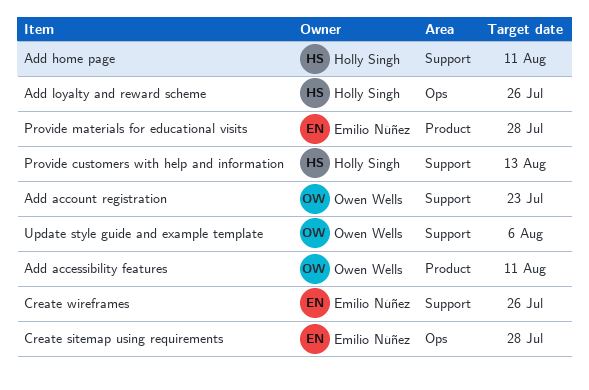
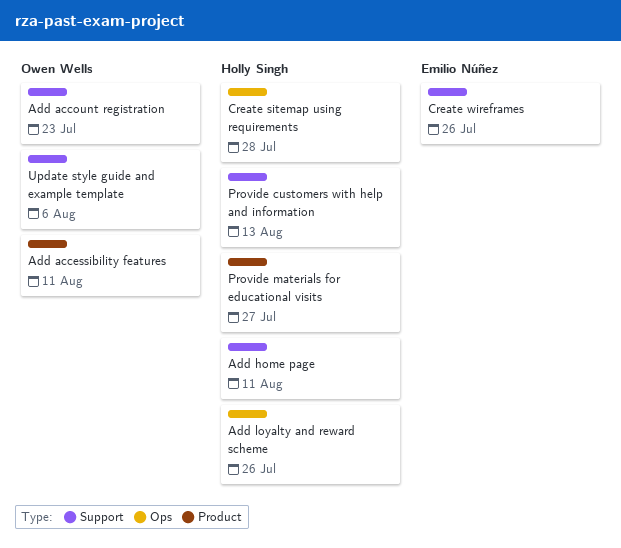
Create sitemap using requirements, owner: Emilio Núñez -> Holly Singh
Provide materials for educational visits, owner: Emilio Núñez -> Holly Singh
Provide materials for educational visits, due: Jul 28 -> Jul 27

